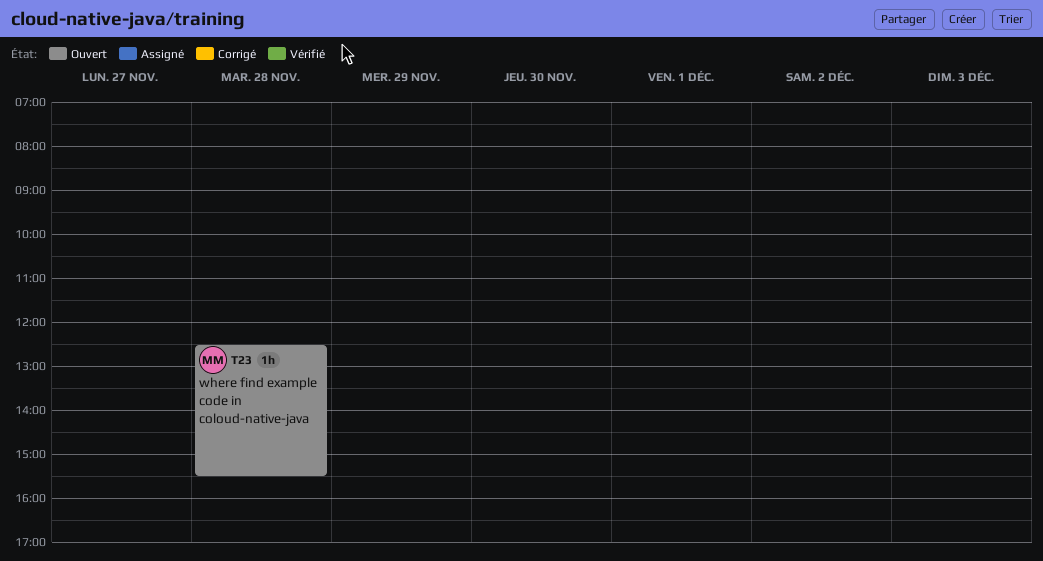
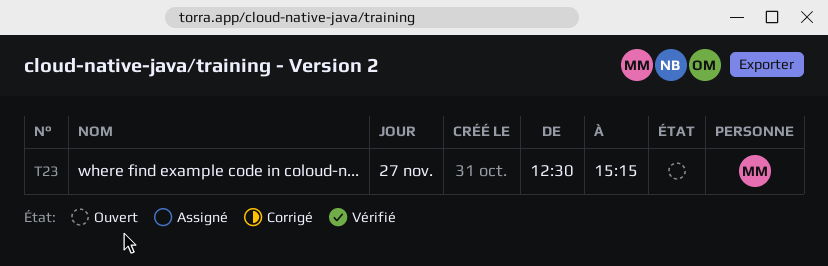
T23, day: Nov 28 -> Nov 27
T23, ends: 15:30 -> 15:15

